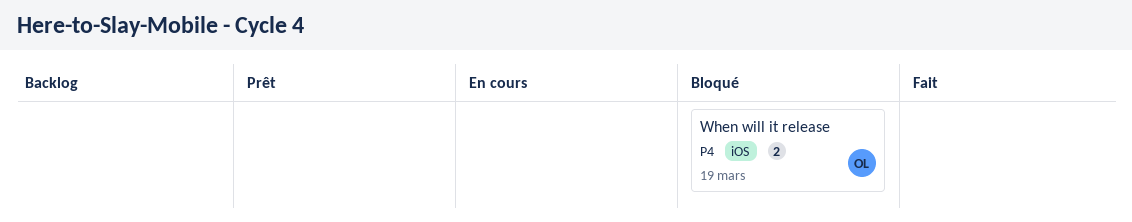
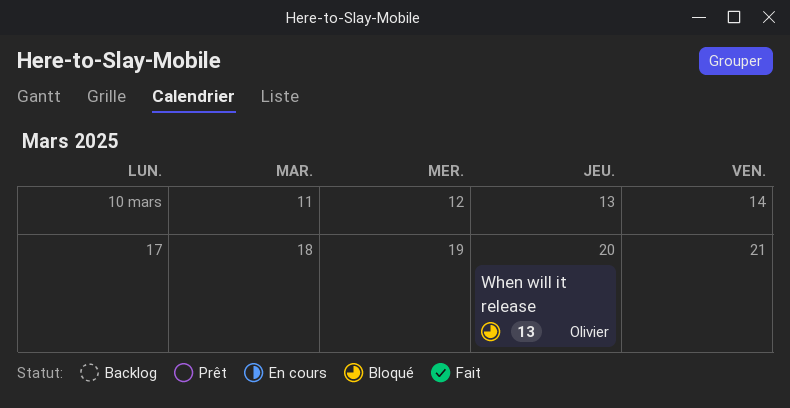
When will it release, estimate: 2 -> 13
When will it release, due: Mar 19 -> Mar 20

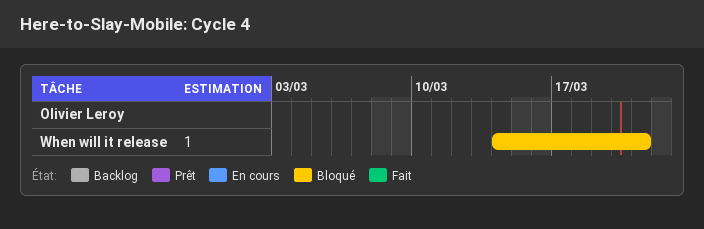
When will it release, estimate: 13 -> 1
When will it release, due: Mar 20 -> Mar 21

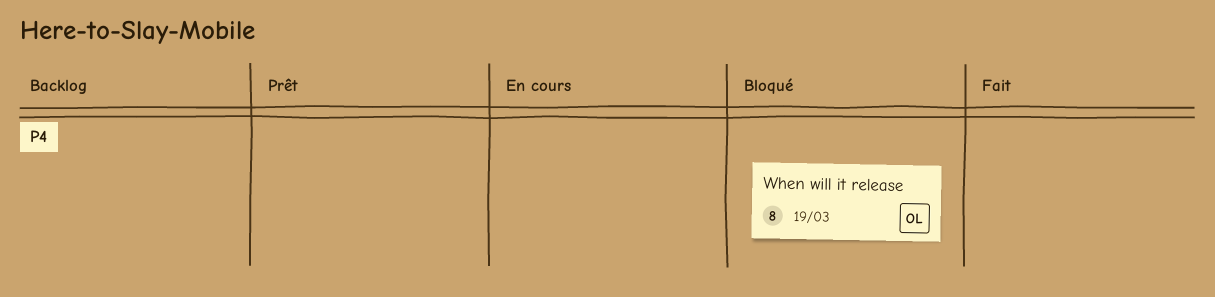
When will it release, estimate: 1 -> 8
When will it release, due: Mar 21 -> Mar 19

